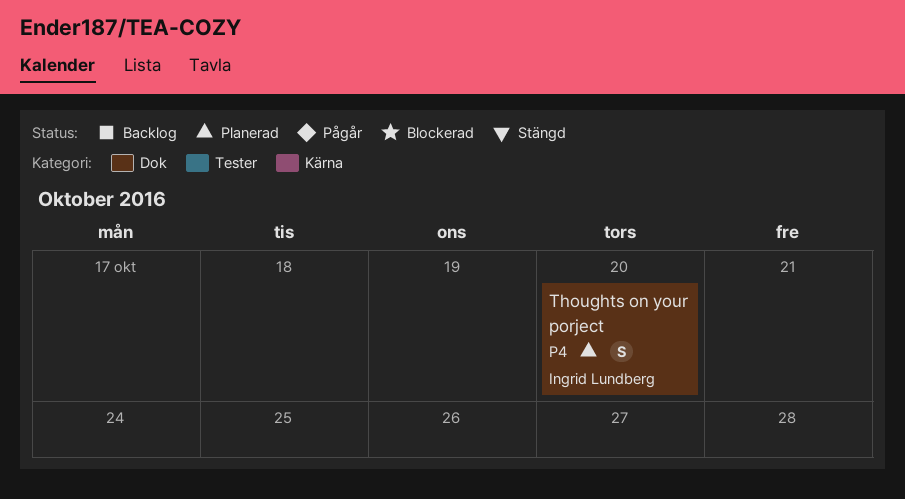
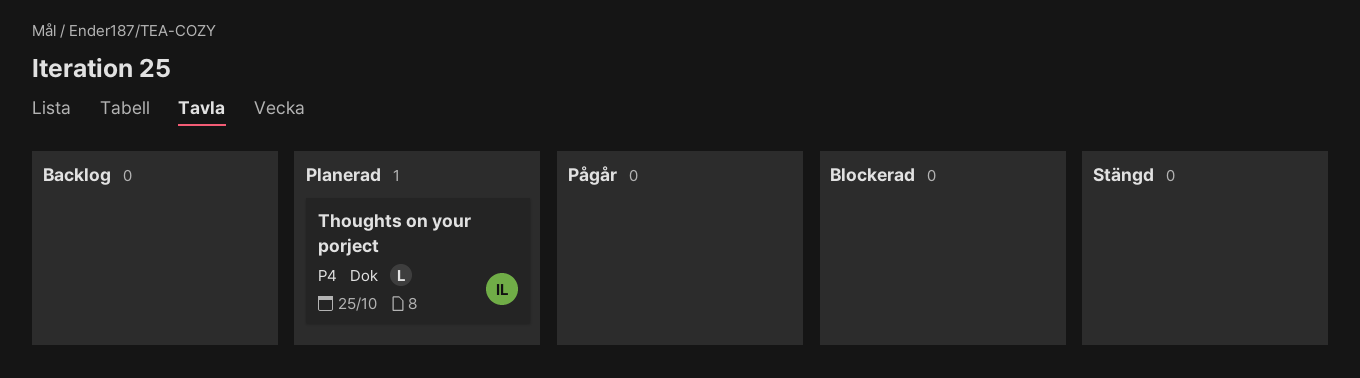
Thoughts on your porject, estimate: S -> L
Thoughts on your porject, due: Oct 20 -> Oct 25

